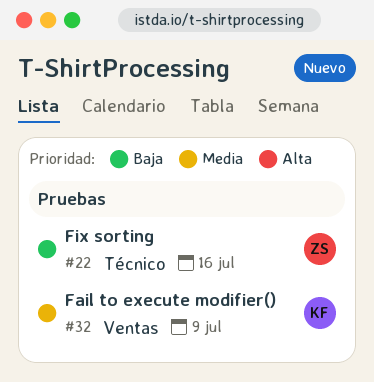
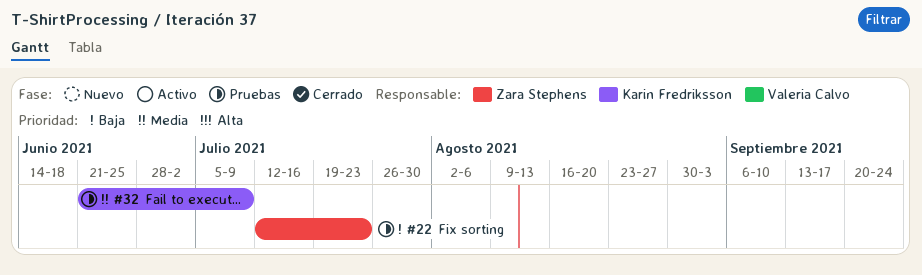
#22, due: Jul 16 -> Jul 23

